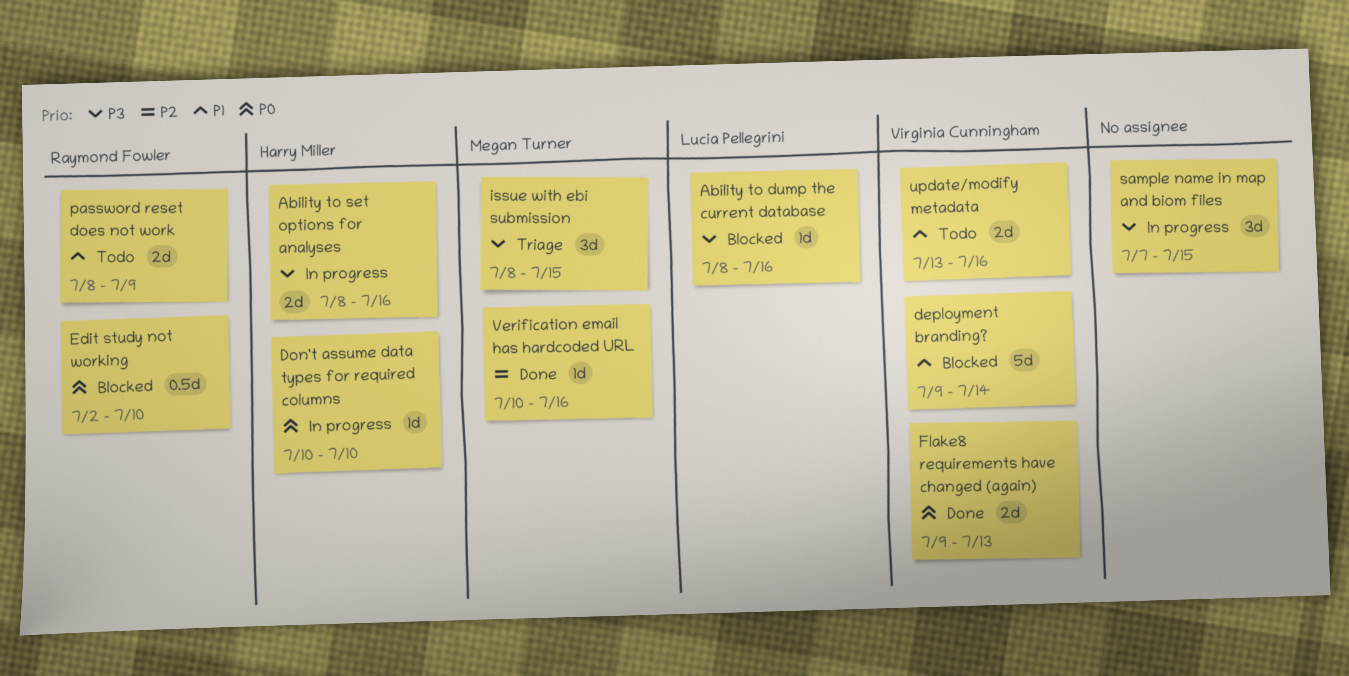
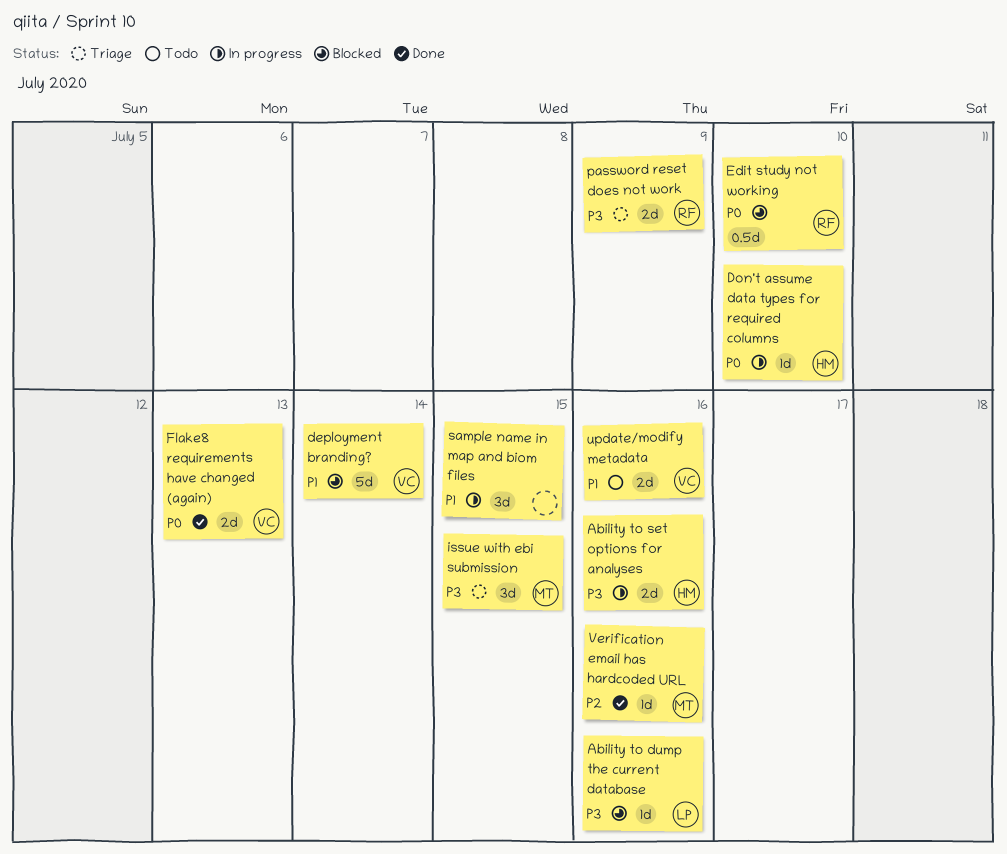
password reset does not work, status: Todo -> Triage
password reset does not work, priority: P1 -> P3
sample name in map and biom files, priority: P3 -> P1

